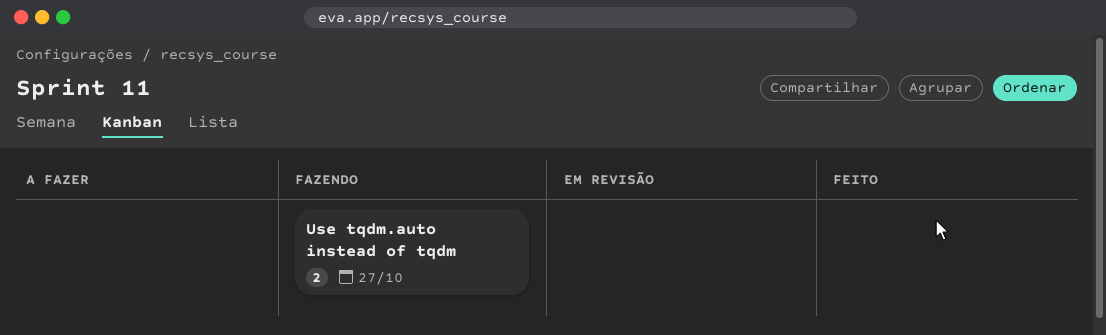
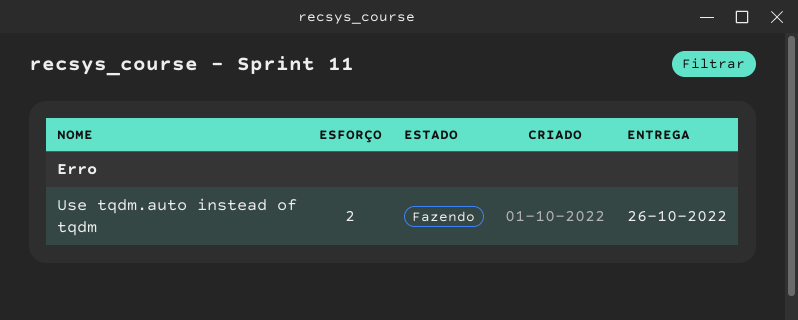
Use tqdm.auto instead of tqdm, due: Oct 27 -> Oct 26

